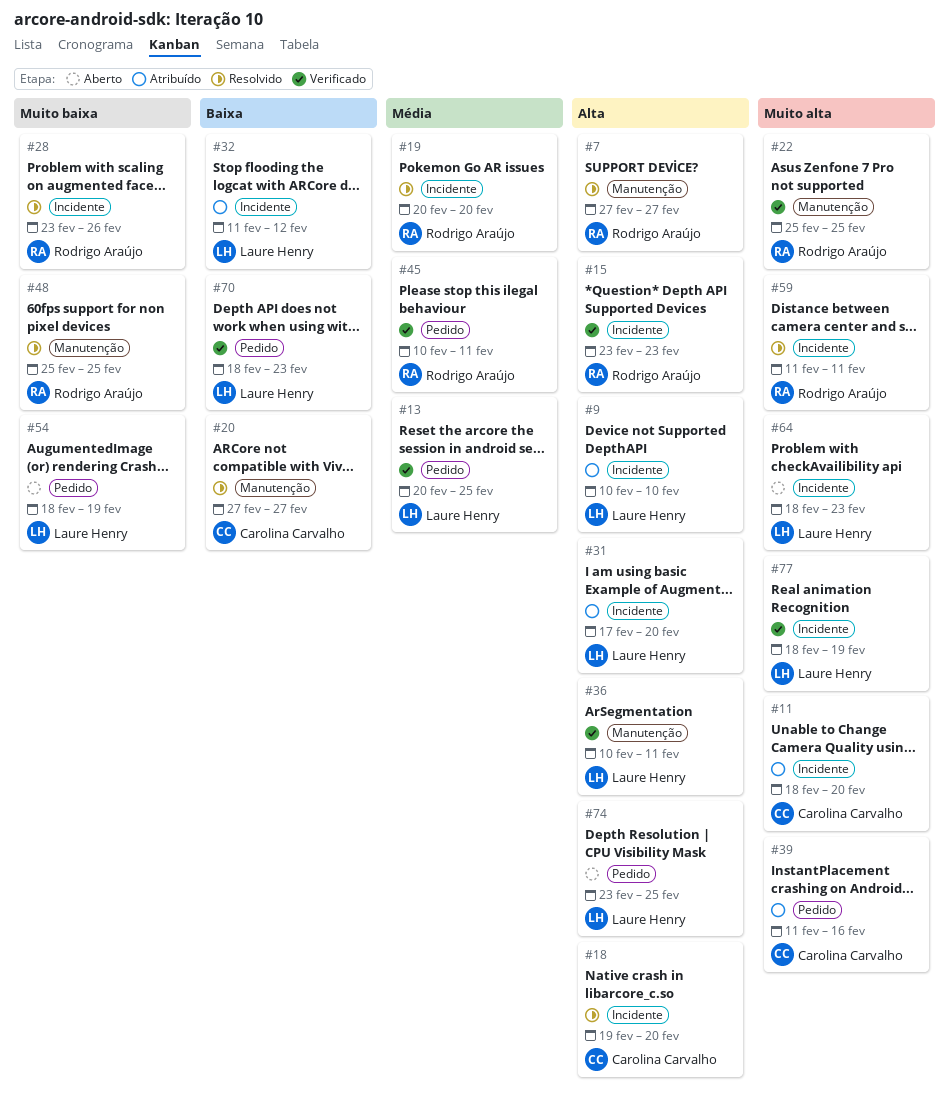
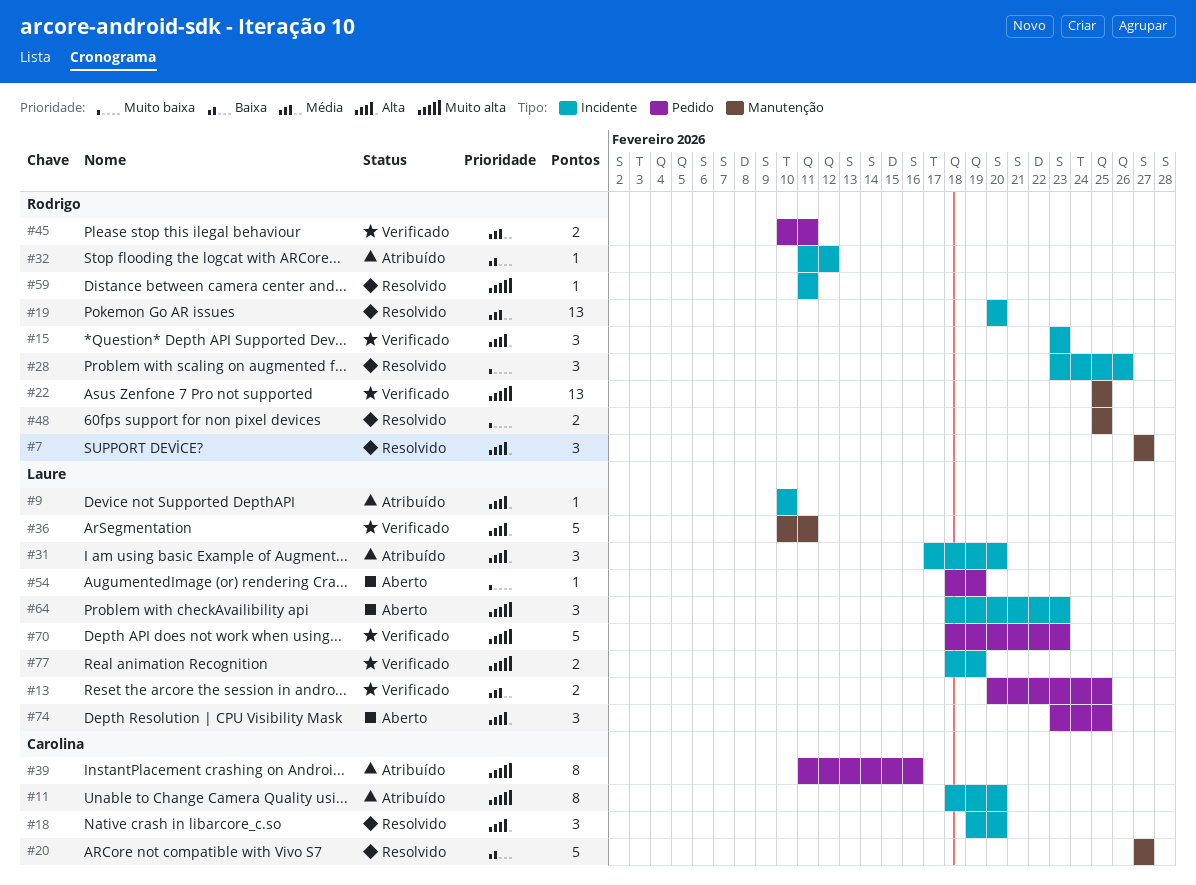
#32, owner: Laure Henry -> Rodrigo Araújo
#70, priority: Baixa -> Muito alta

